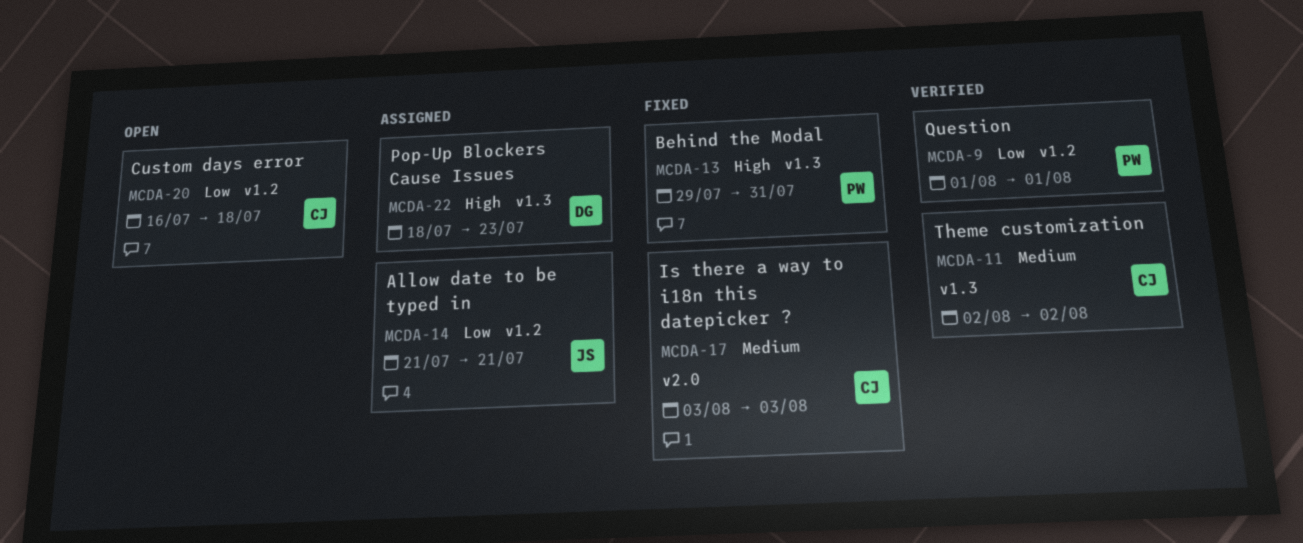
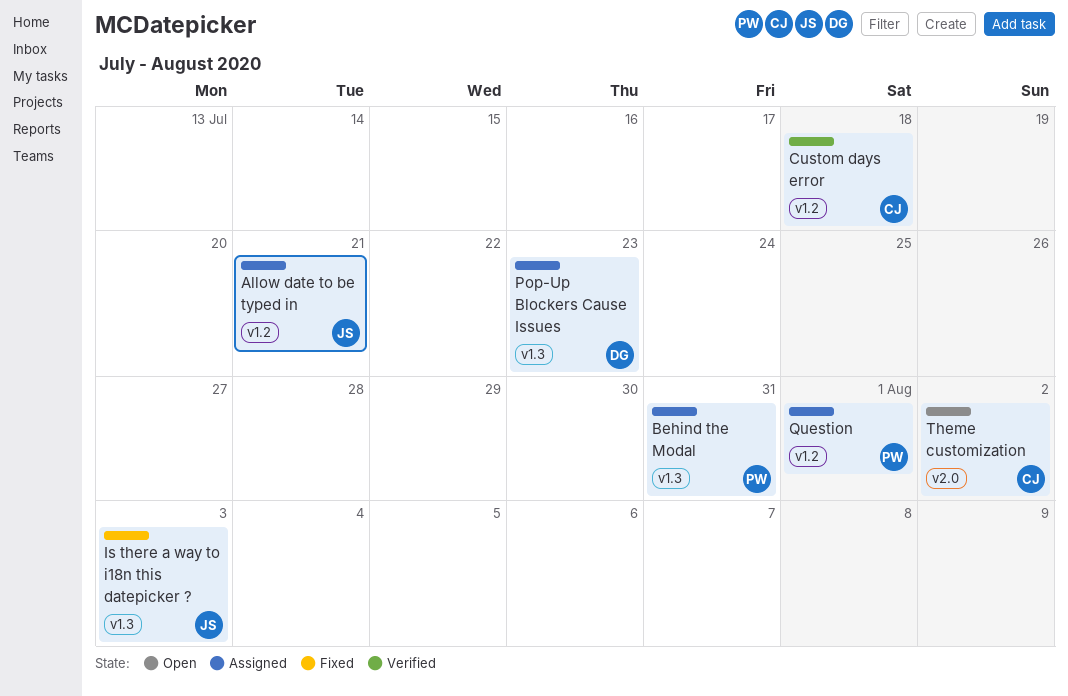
Behind the Modal, status: Fixed -> Assigned
Custom days error, status: Open -> Verified
Is there a way to i18n this datepicker ?, owner: CJ -> JS
Is there a way to i18n this datepicker ?, label: v2.0 -> v1.3
Question, status: Verified -> Assigned
Theme customization, status: Verified -> Open
Theme customization, label: v1.3 -> v2.0

